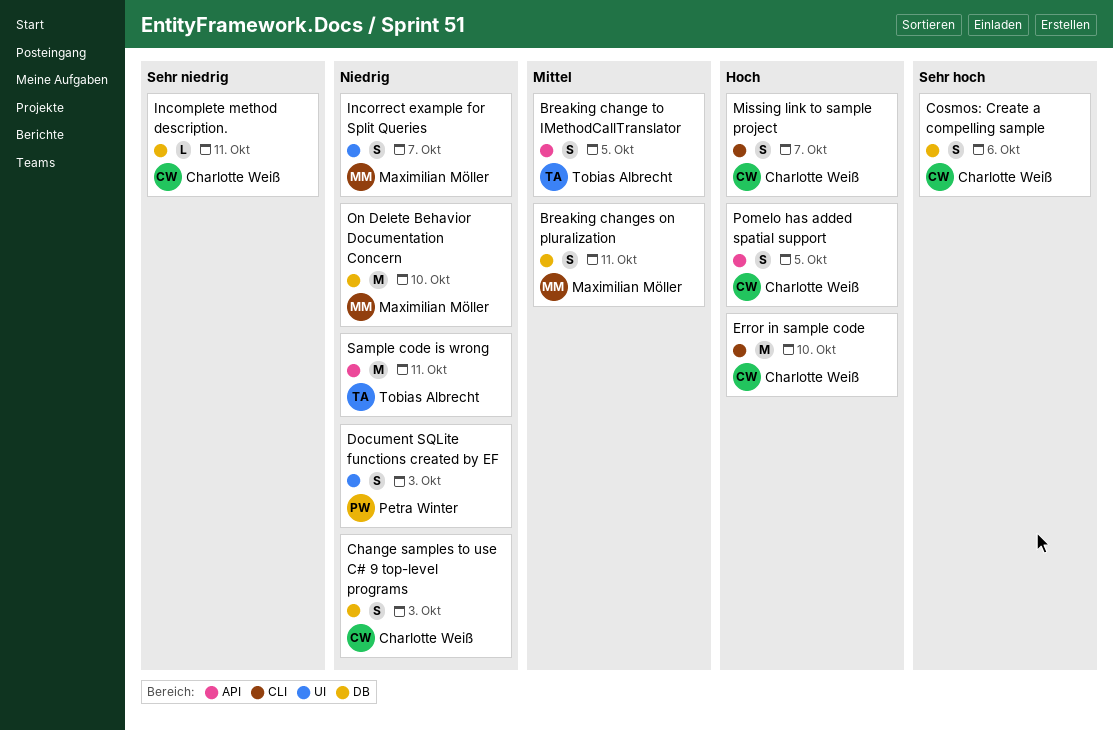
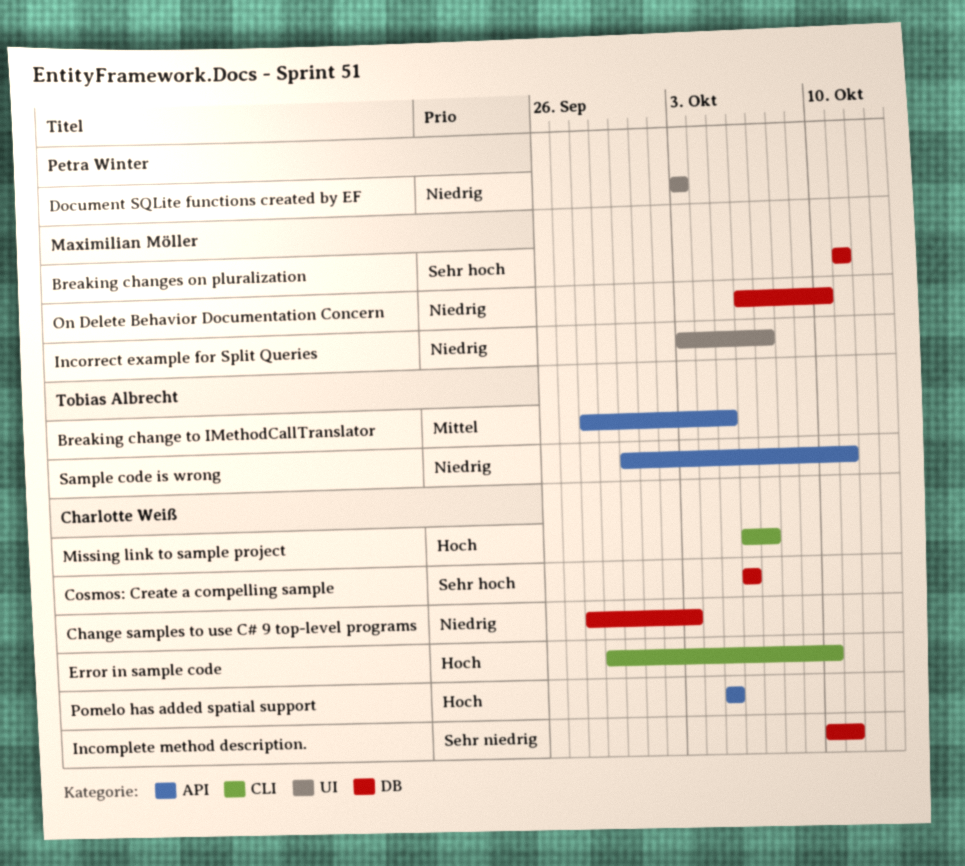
Breaking changes on pluralization, priority: Mittel -> Sehr hoch

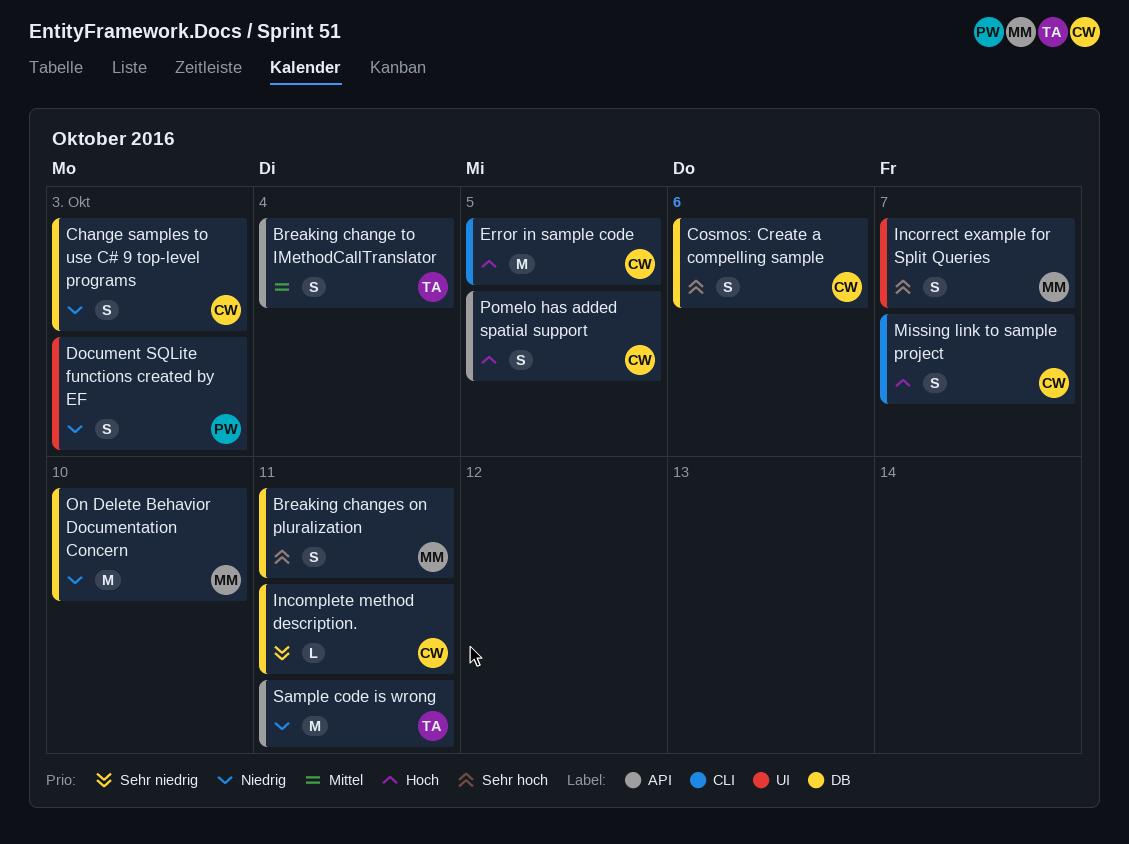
Breaking change to IMethodCallTranslator, due: Oct 5 -> Oct 4
Error in sample code, due: Oct 10 -> Oct 5
Incorrect example for Split Queries, priority: Niedrig -> Sehr hoch

